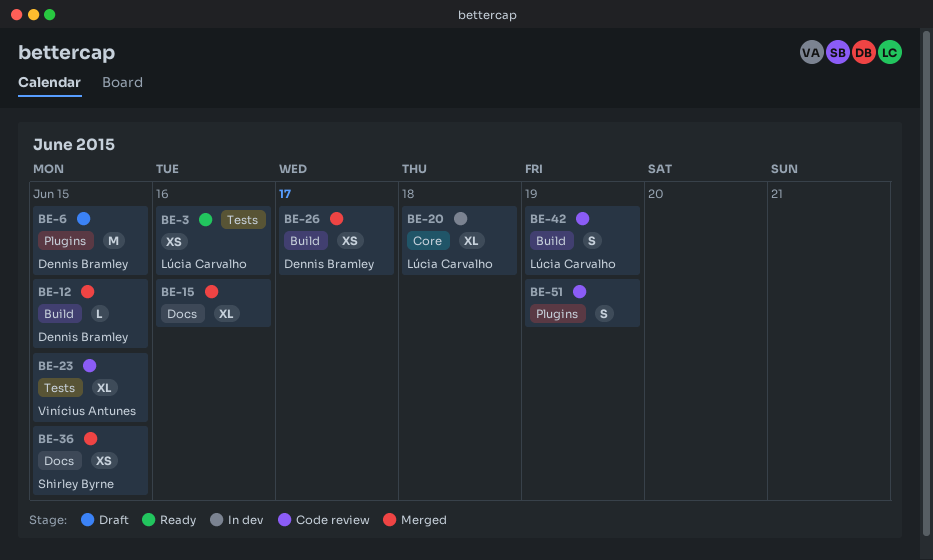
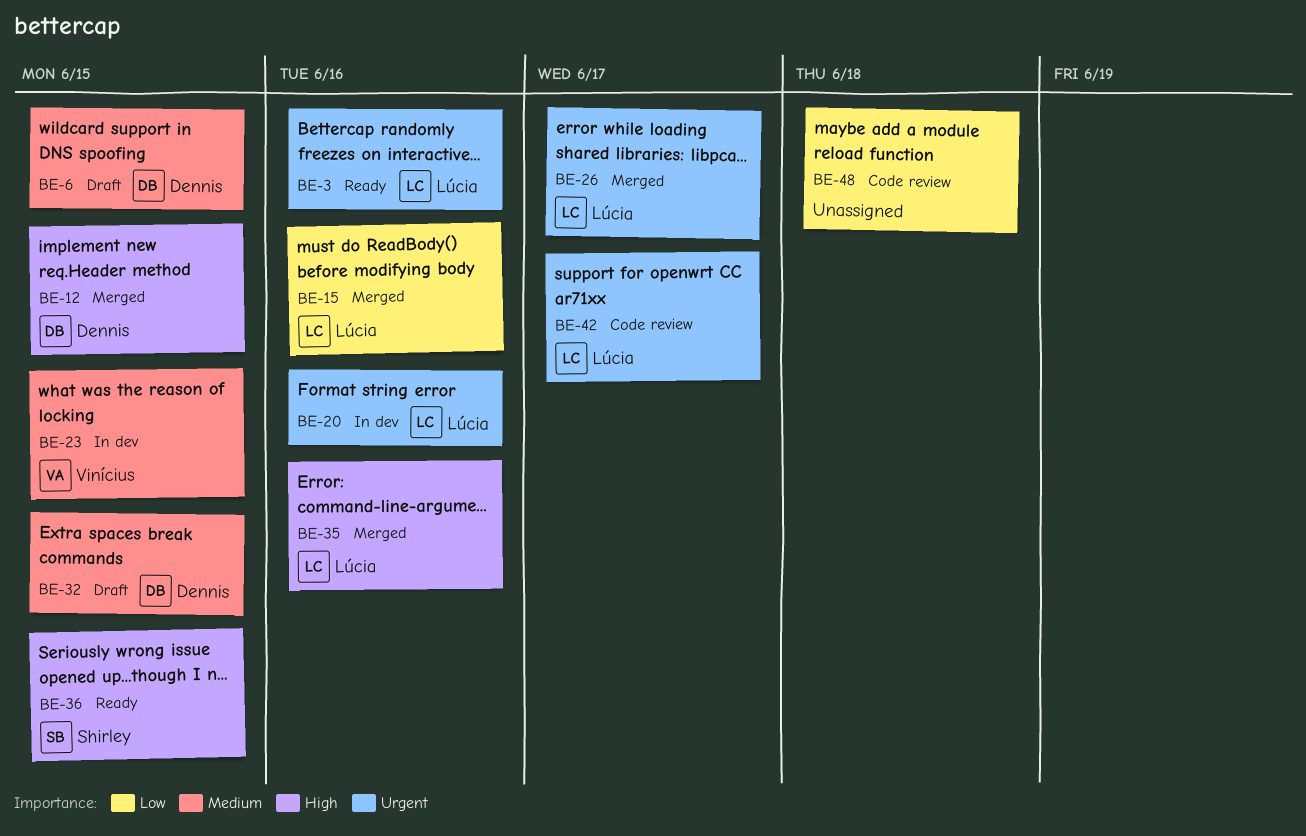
BE-15, owner: none -> Lúcia Carvalho
BE-20, due: Jun 18 -> Jun 16
BE-23, status: Code review -> In dev
BE-26, owner: Dennis Bramley -> Lúcia Carvalho
BE-32: none -> present
BE-35: none -> present
BE-36, status: Merged -> Ready
BE-42, due: Jun 19 -> Jun 17
BE-48: none -> present
BE-51: present -> none

